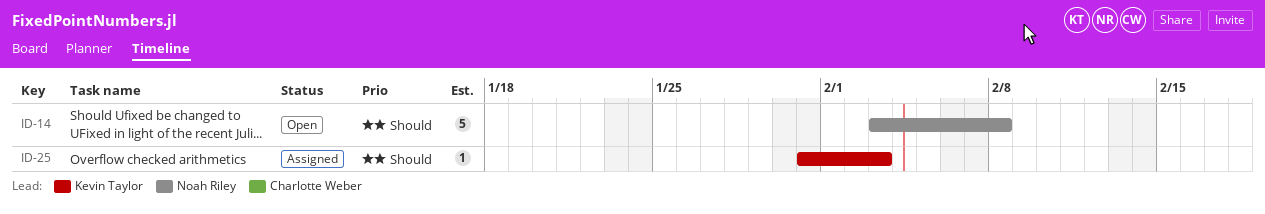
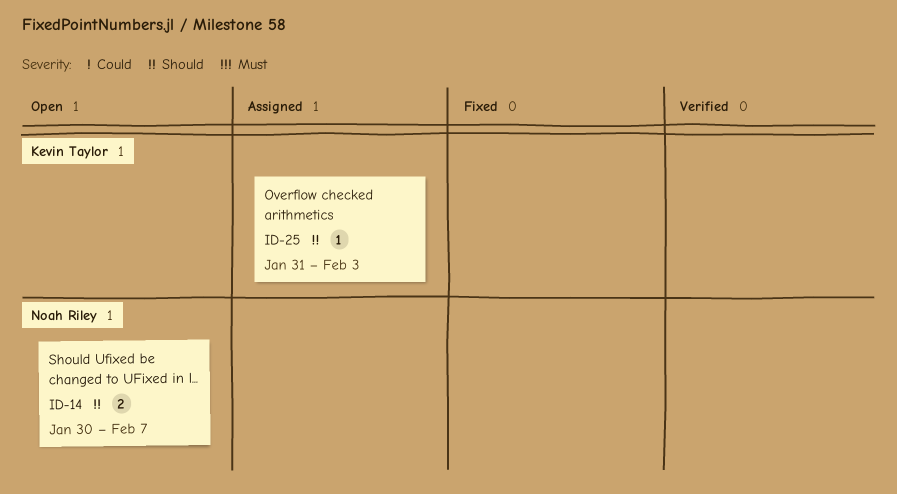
ID-14, estimate: 5 -> 2
ID-14, start: Feb 3 -> Jan 30
ID-14, due: Feb 8 -> Feb 7

